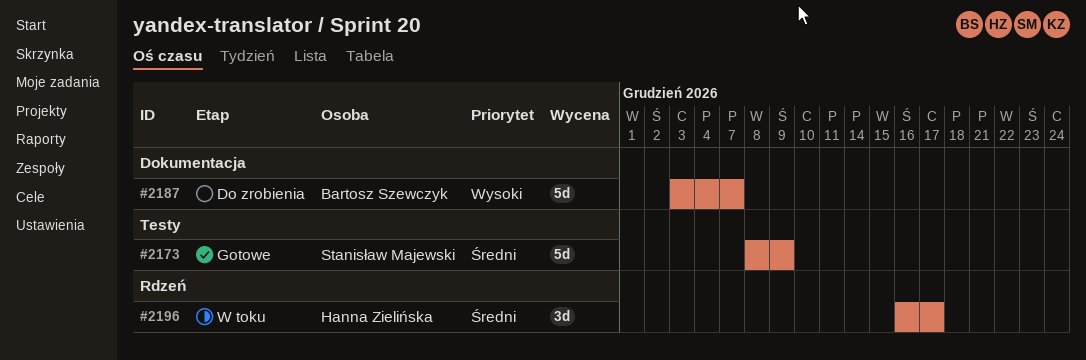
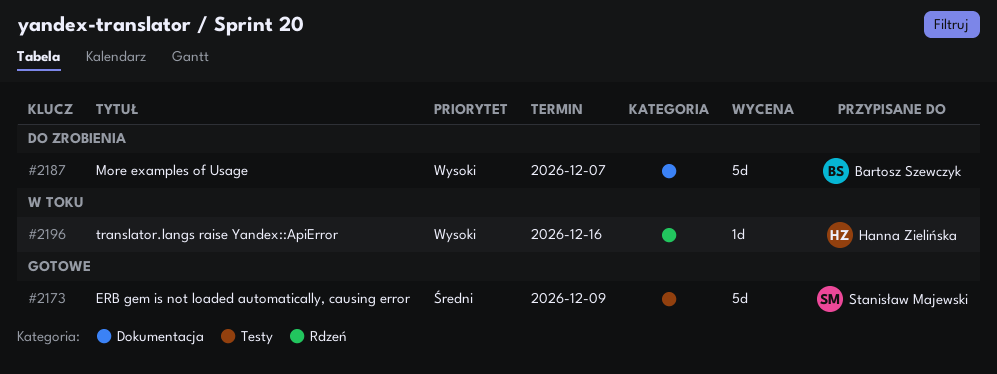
#2196, priority: Średni -> Wysoki
#2196, estimate: 3d -> 1d
#2196, due: Dec 17 -> Dec 16

